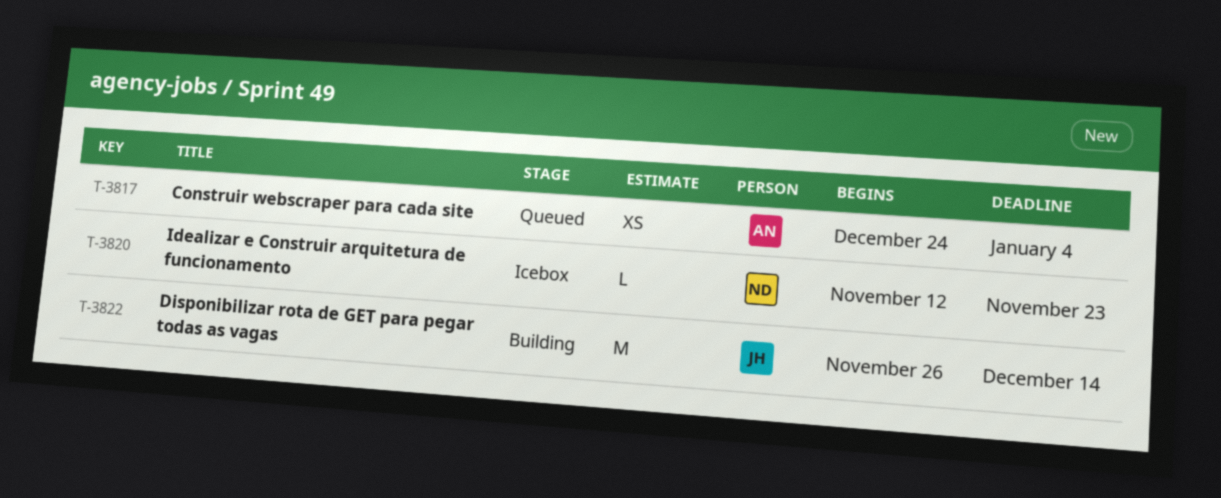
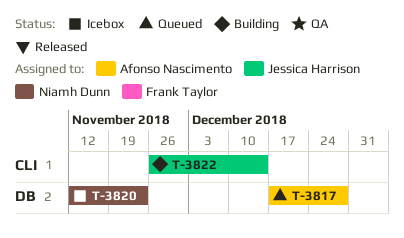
T-3817, start: Dec 24 -> Dec 17
T-3817, due: Jan 4 -> Dec 28

